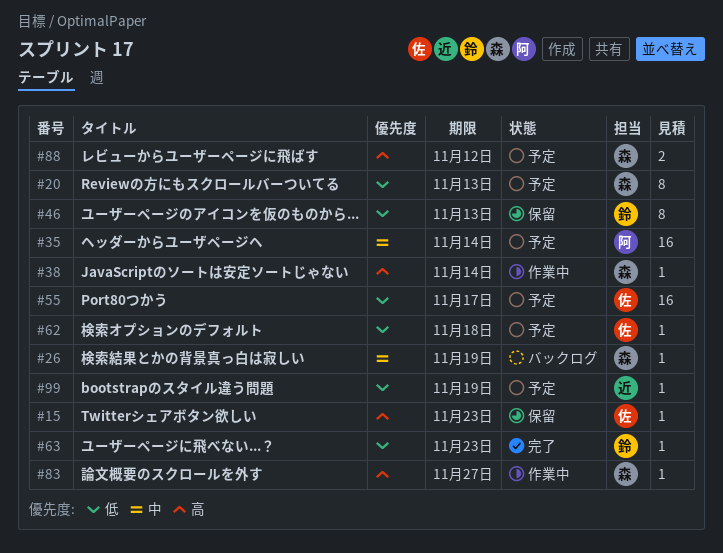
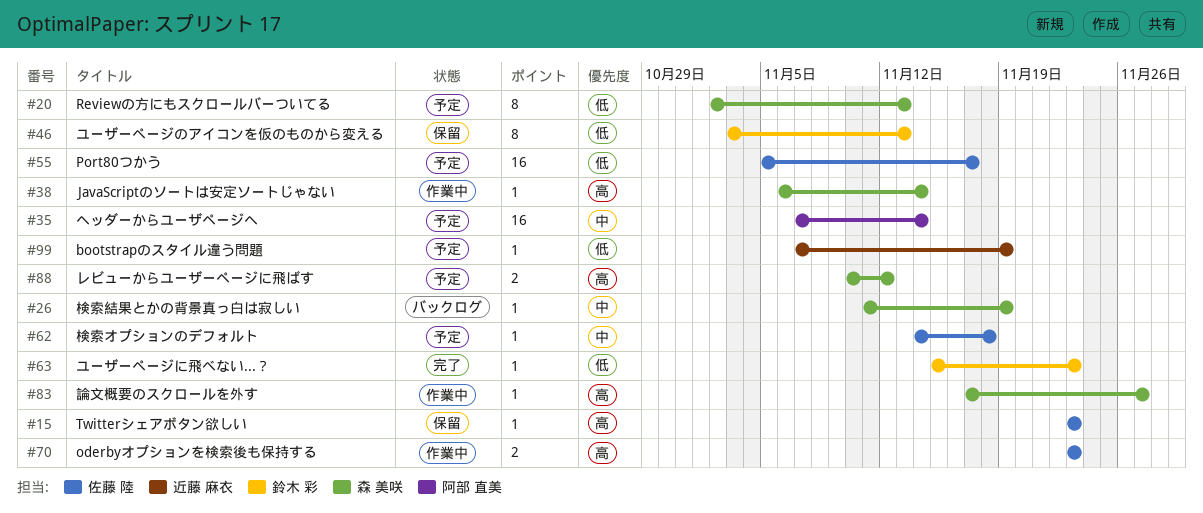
#62, priority: 低 -> 中
#70: none -> present

